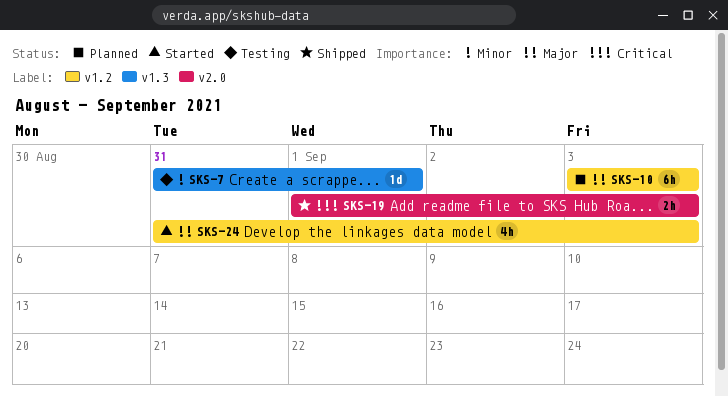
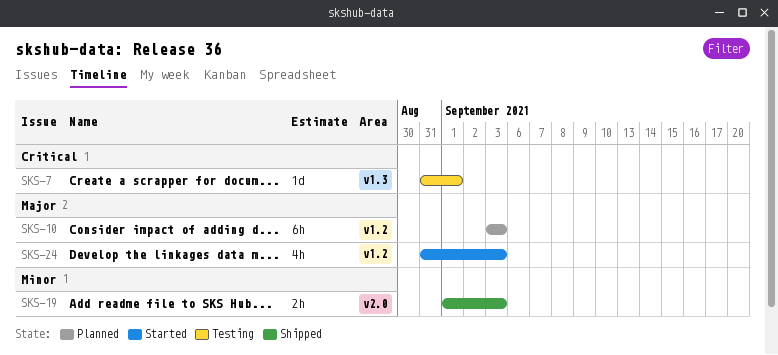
SKS-7, priority: Minor -> Critical
SKS-19, priority: Critical -> Minor

